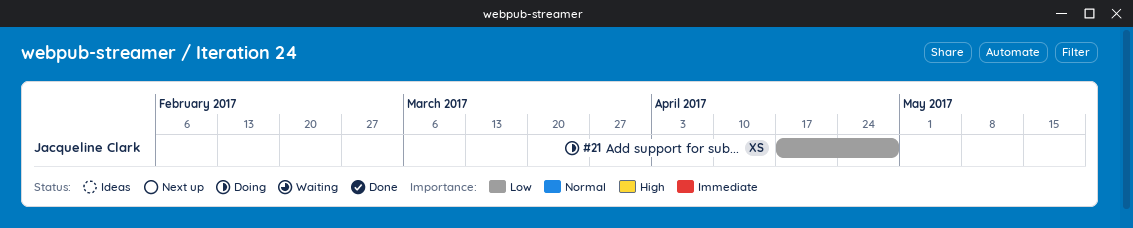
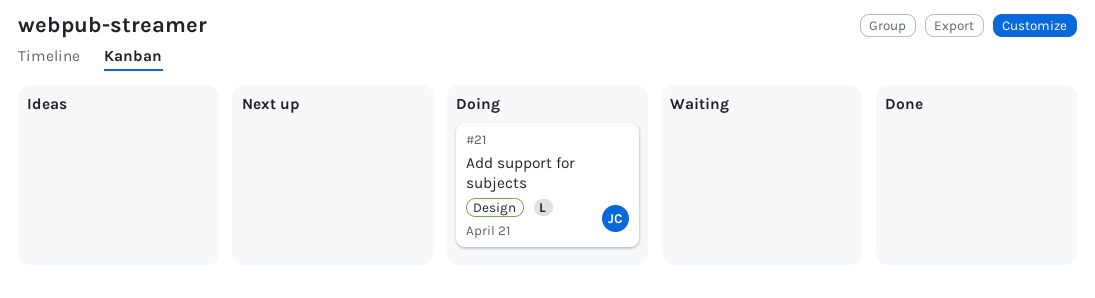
#21, estimate: XS -> L
#21, due: Apr 28 -> Apr 21

